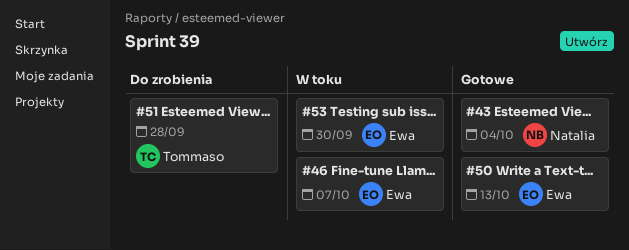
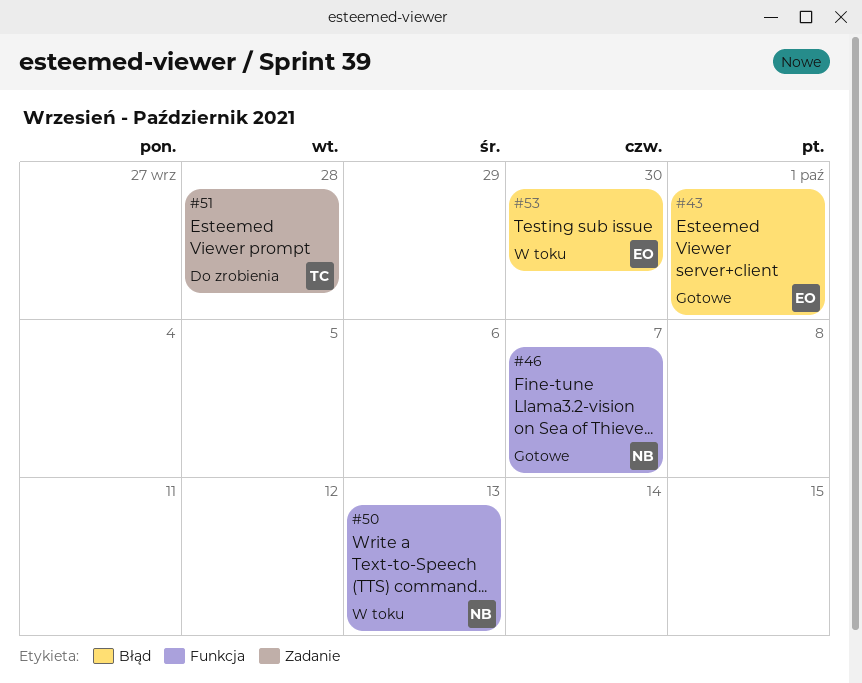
#43, owner: Natalia -> Ewa
#43, due: Oct 4 -> Oct 1
#46, status: W toku -> Gotowe
#46, owner: Ewa -> Natalia
#50, status: Gotowe -> W toku
#50, owner: Ewa -> Natalia

